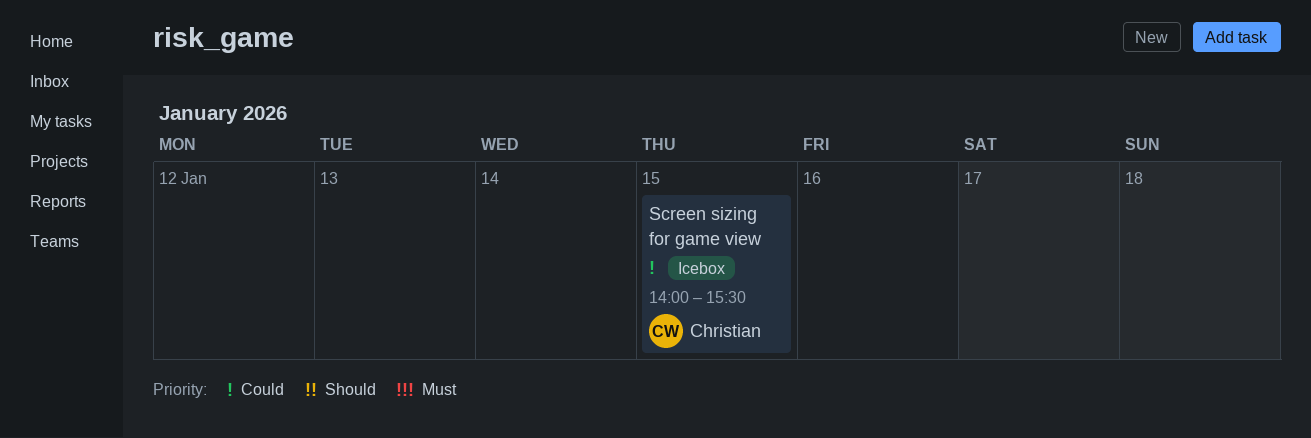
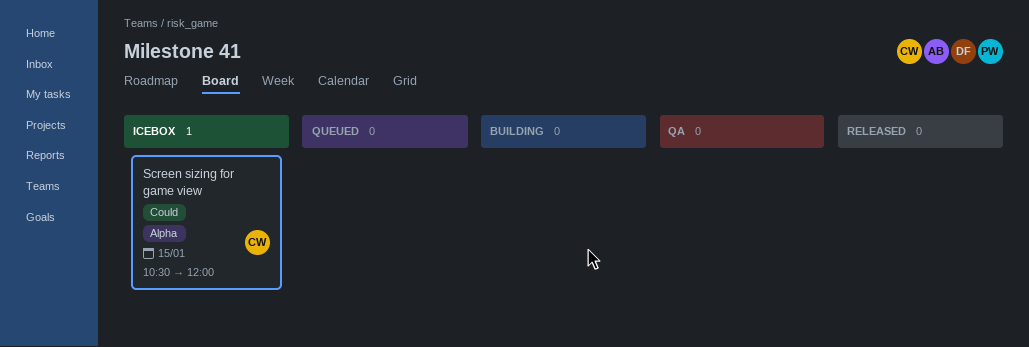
Screen sizing for game view, begins: 14:00 -> 10:30
Screen sizing for game view, ends: 15:30 -> 12:00

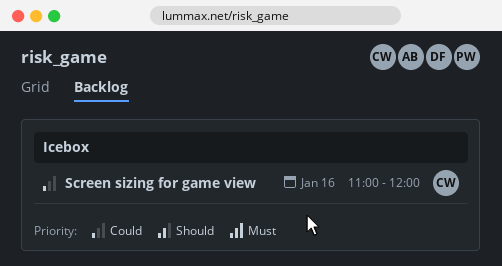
Screen sizing for game view, day: Jan 15 -> Jan 16
Screen sizing for game view, begins: 10:30 -> 11:00

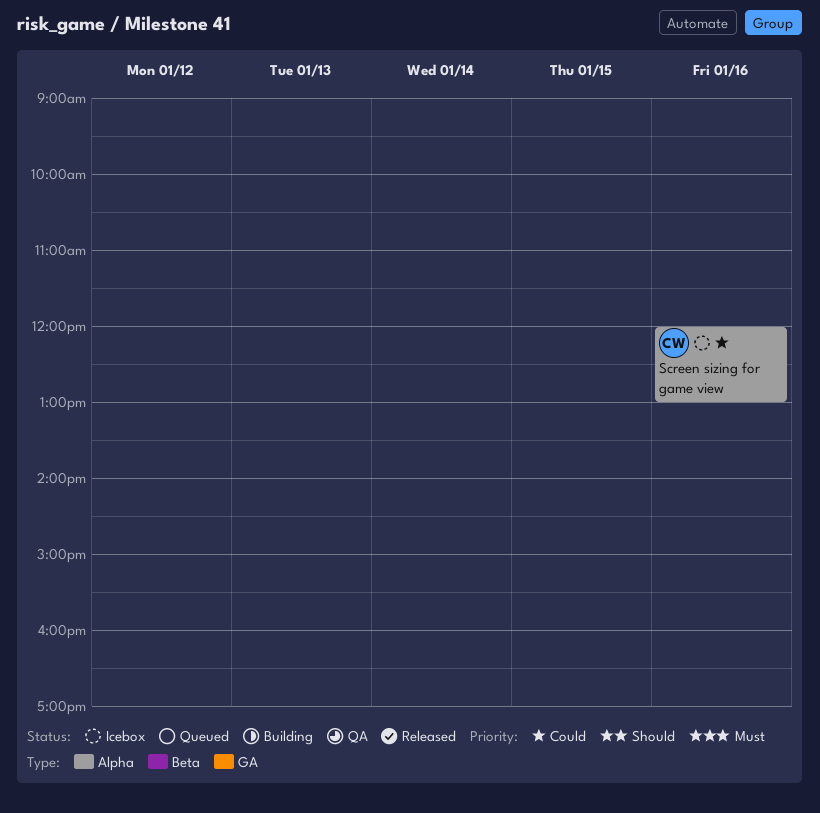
Screen sizing for game view, begins: 11:00 -> 12:00
Screen sizing for game view, ends: 12:00 -> 13:00

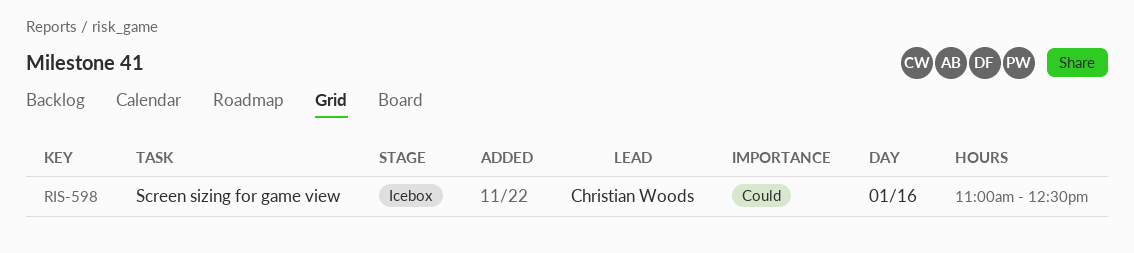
Screen sizing for game view, begins: 12:00 -> 11:00
Screen sizing for game view, ends: 13:00 -> 12:30

